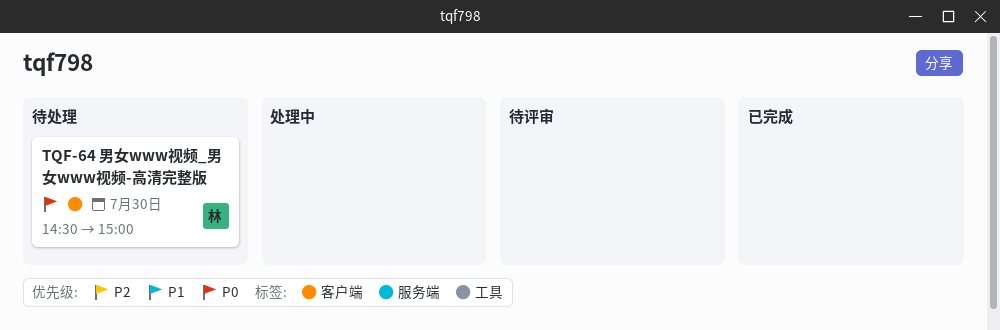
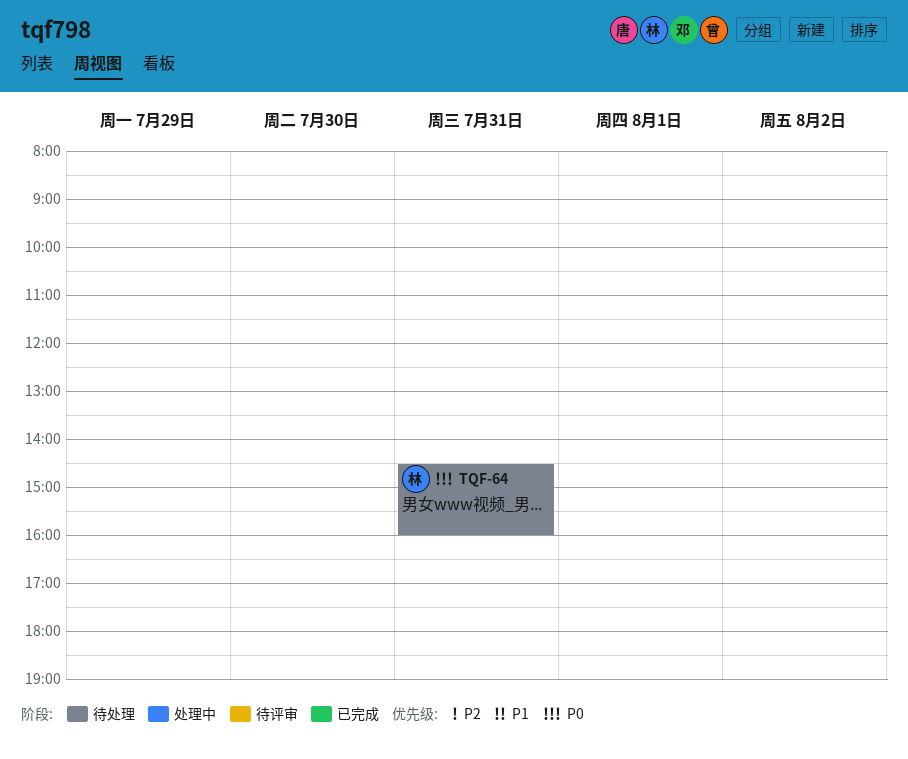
TQF-64, day: Jul 30 -> Jul 31
TQF-64, ends: 15:00 -> 16:00

